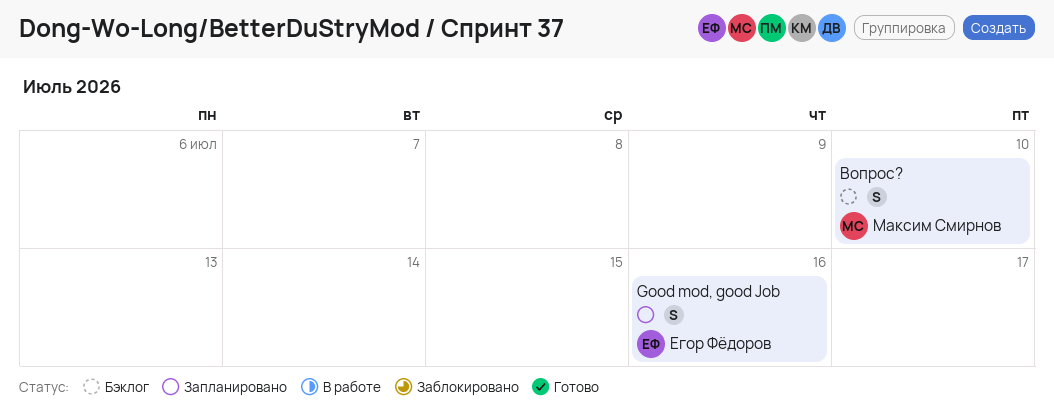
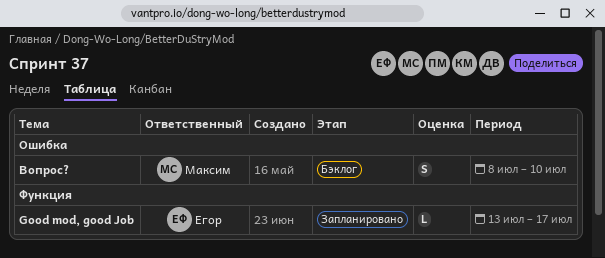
Good mod, good Job, estimate: S -> L
Good mod, good Job, due: Jul 16 -> Jul 17

